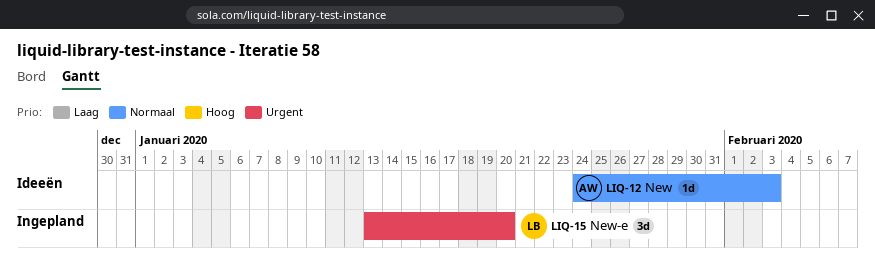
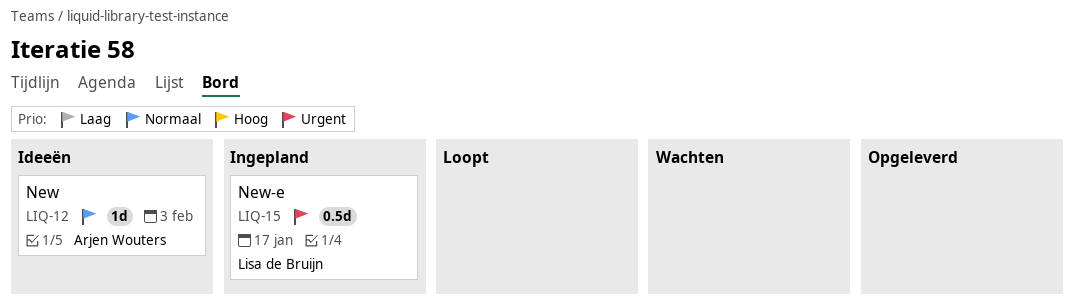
LIQ-15, estimate: 3d -> 0.5d
LIQ-15, due: Jan 20 -> Jan 17

